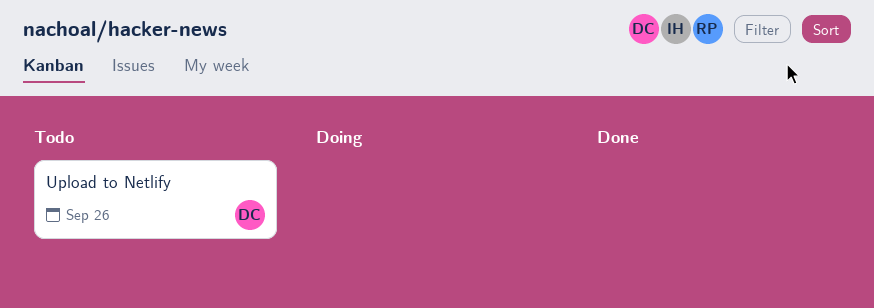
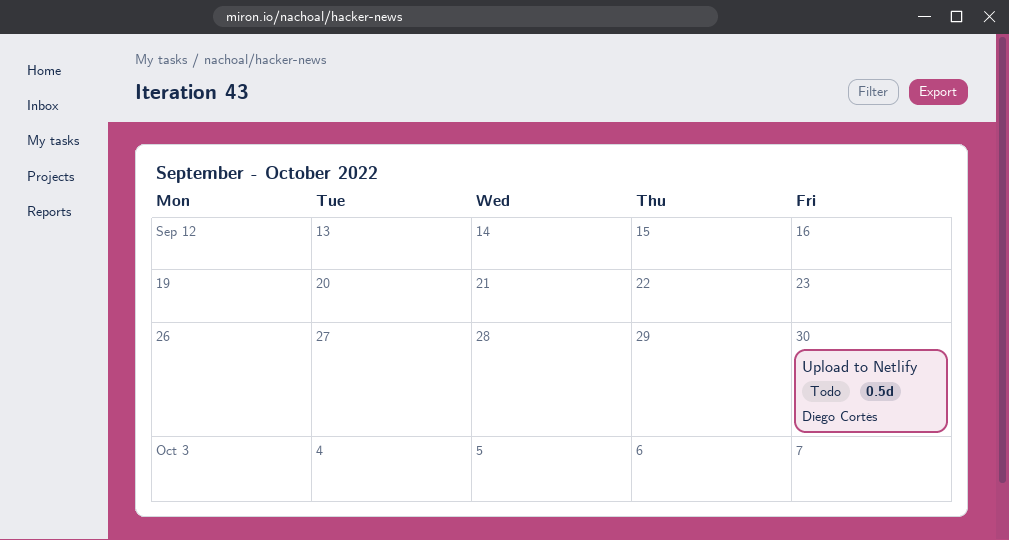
Upload to Netlify, due: Sep 26 -> Sep 30

